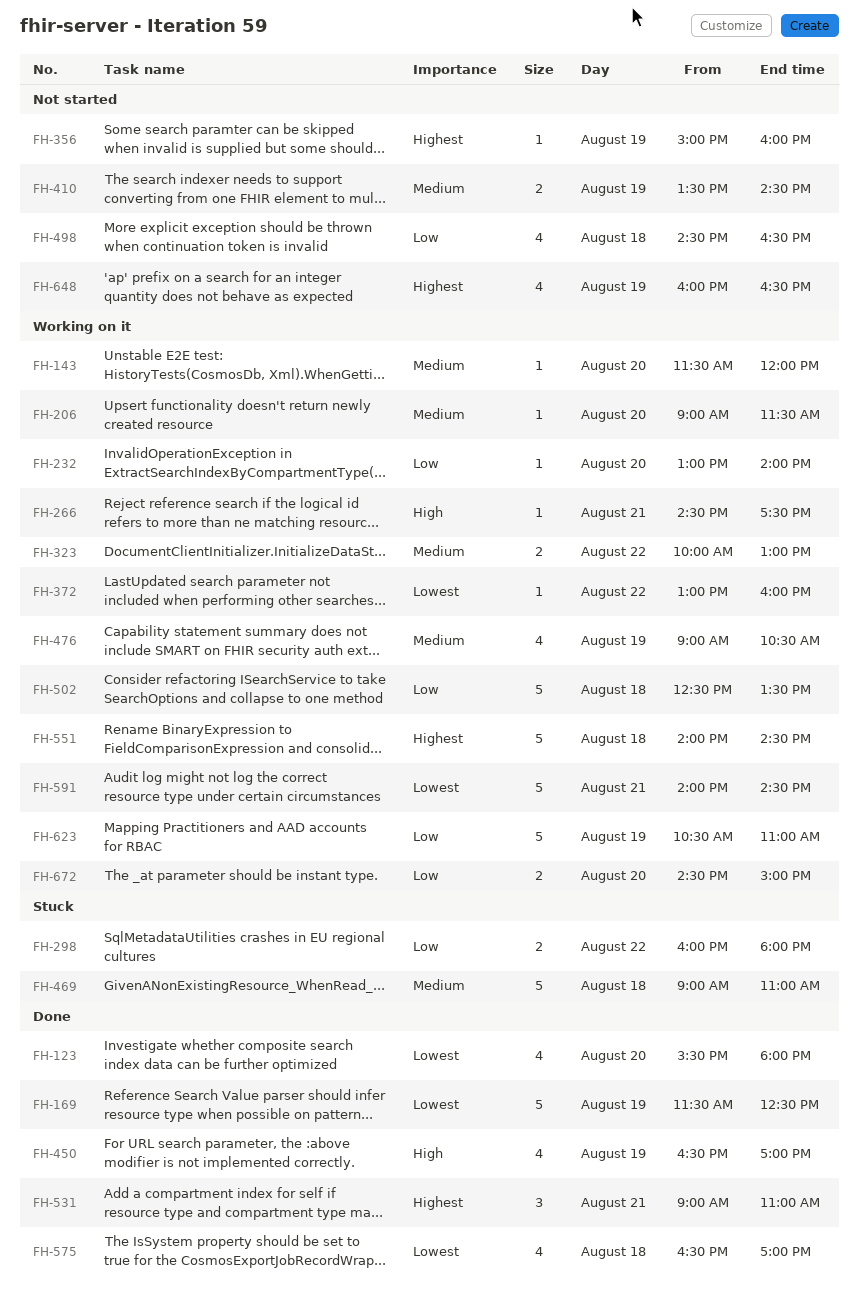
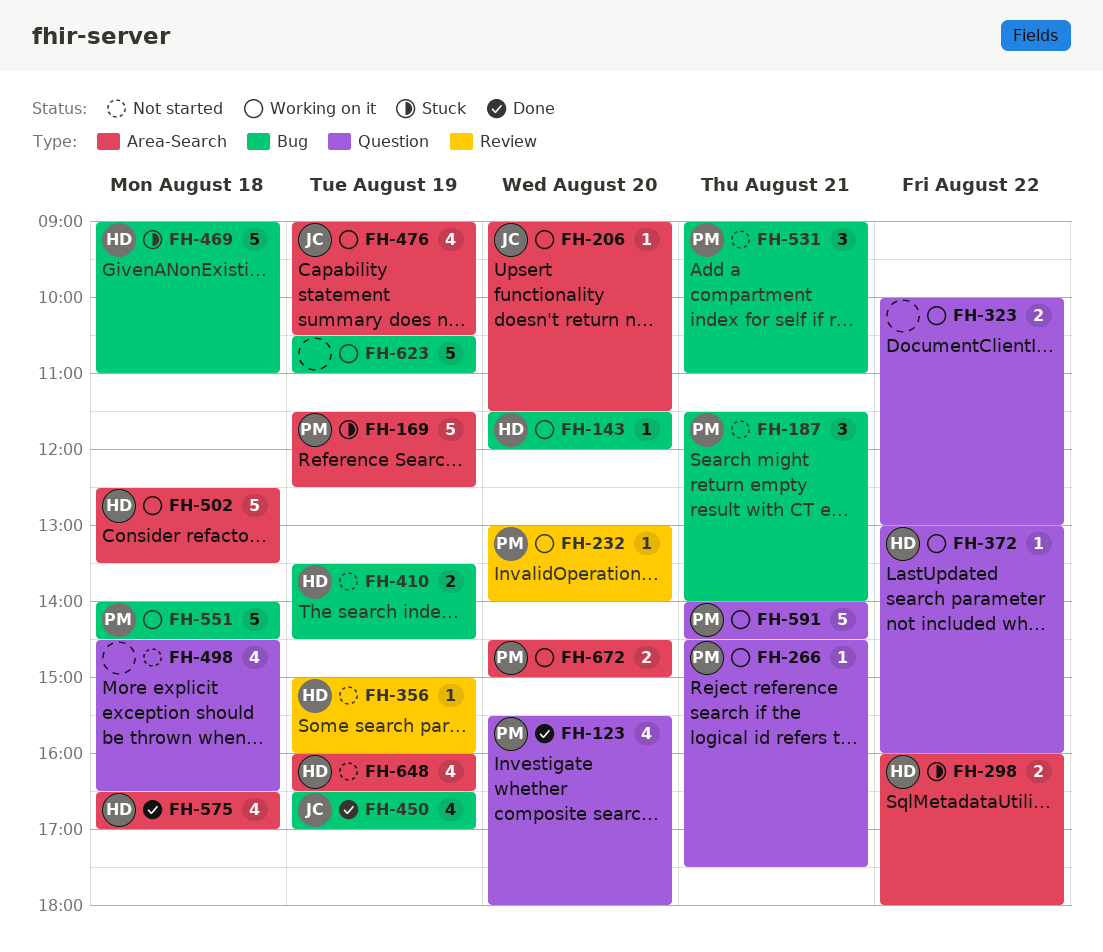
FH-169, status: Done -> Stuck
FH-187: none -> present
FH-531, status: Done -> Not started

